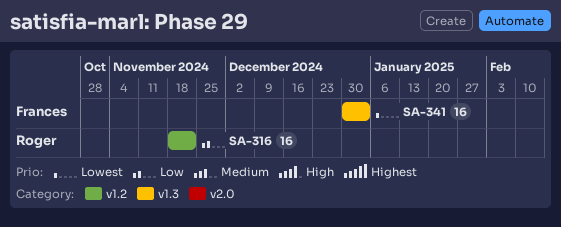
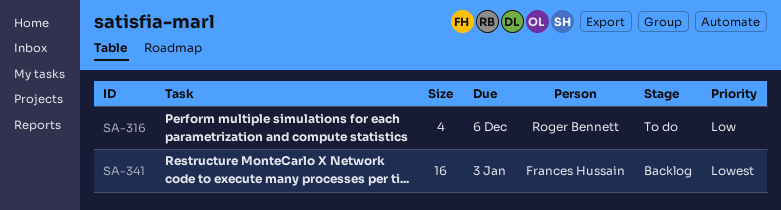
SA-316, estimate: 16 -> 4
SA-316, due: Nov 22 -> Dec 6

